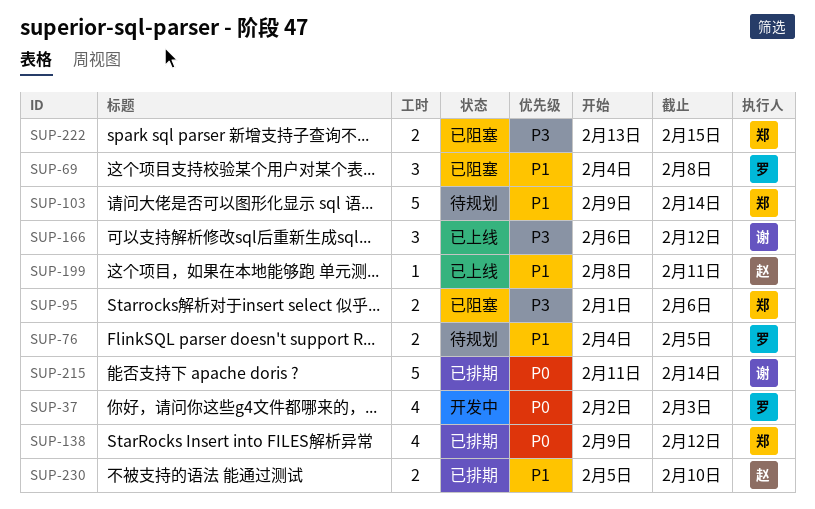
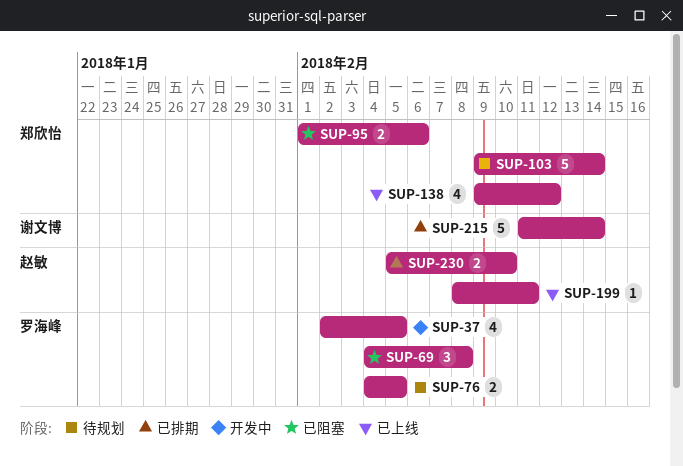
SUP-37, due: Feb 3 -> Feb 5
SUP-138, status: 已排期 -> 已上线
SUP-166: present -> none
SUP-222: present -> none

